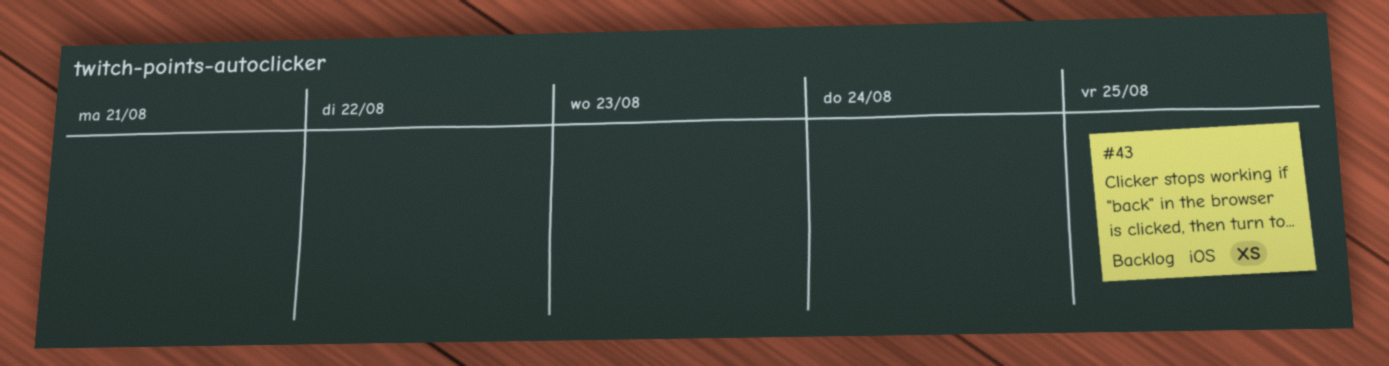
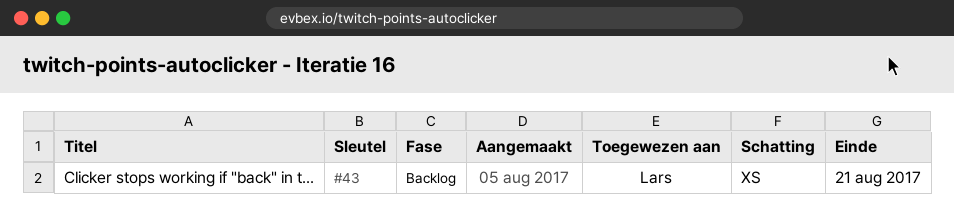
#43, due: Aug 25 -> Aug 21

